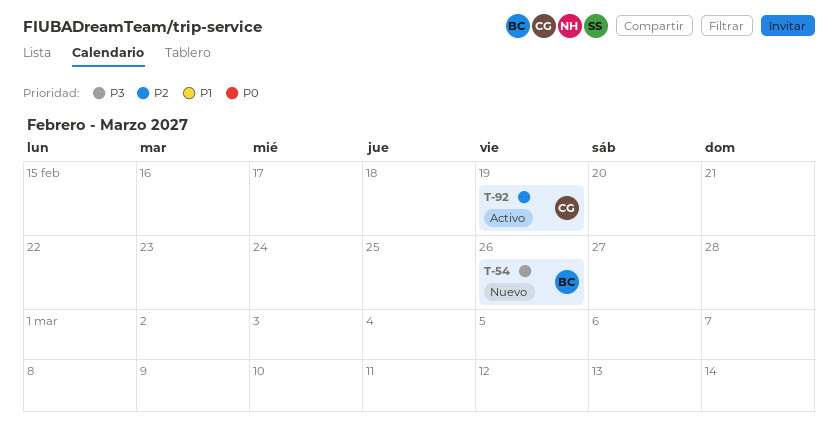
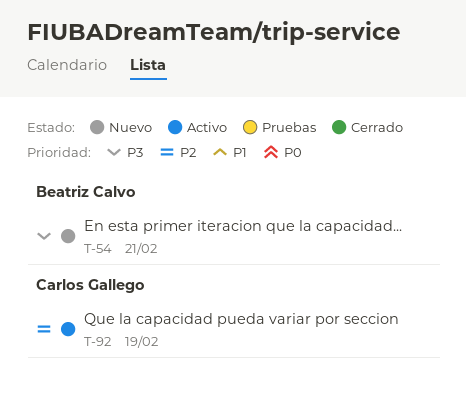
T-54, due: Feb 26 -> Feb 21

